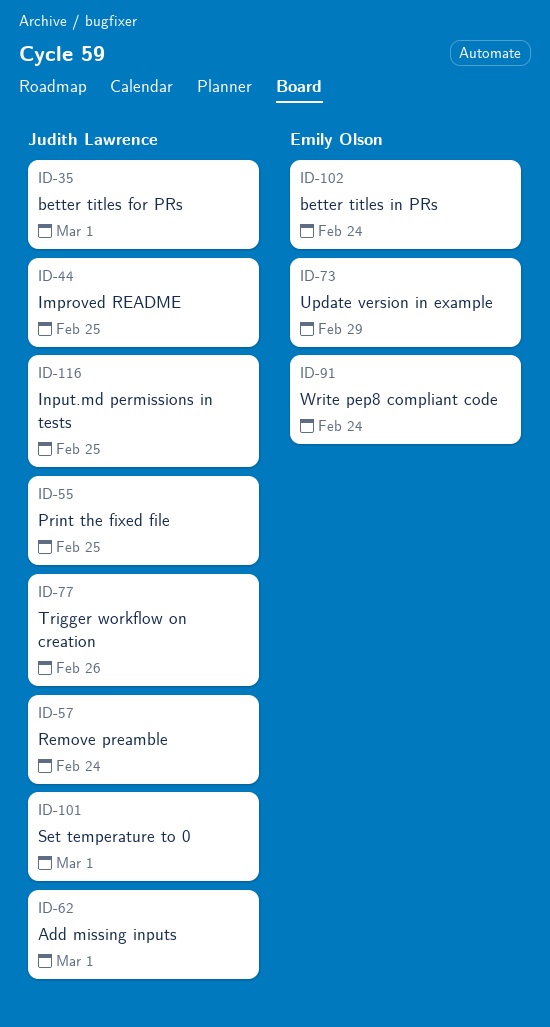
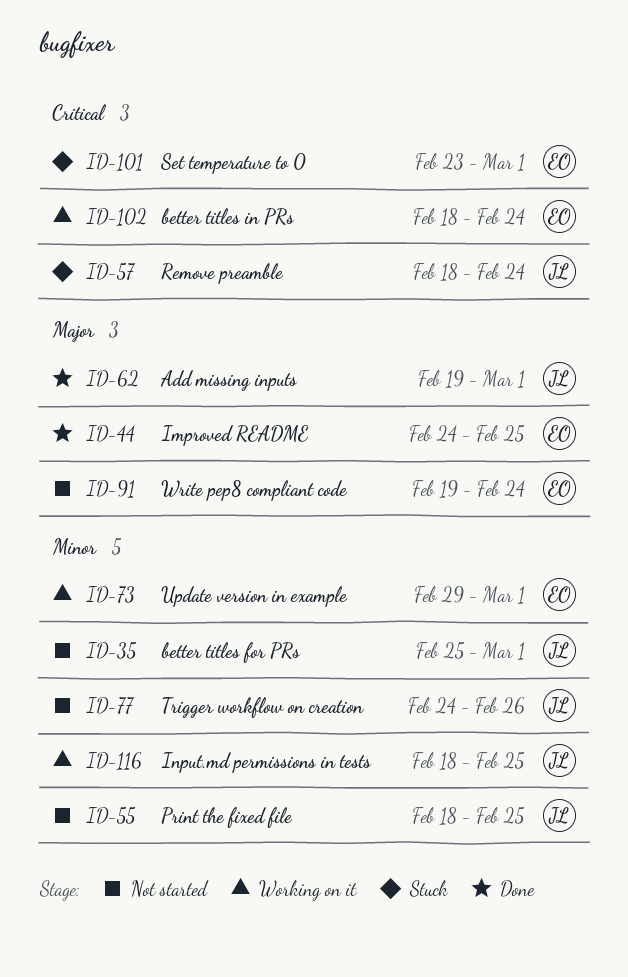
ID-44, owner: Judith Lawrence -> Emily Olson
ID-73, due: Feb 29 -> Mar 1
ID-101, owner: Judith Lawrence -> Emily Olson

